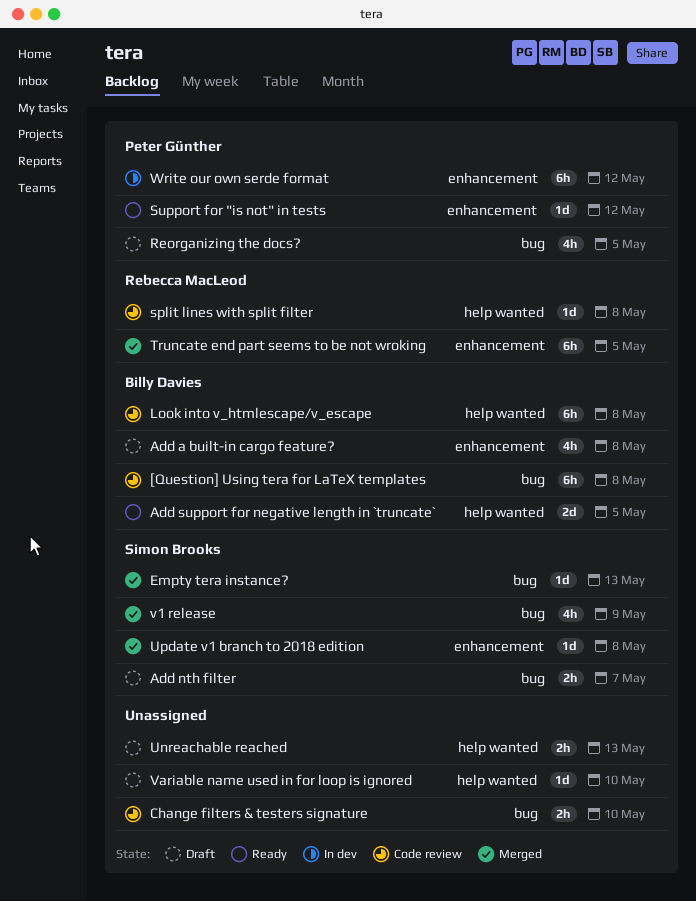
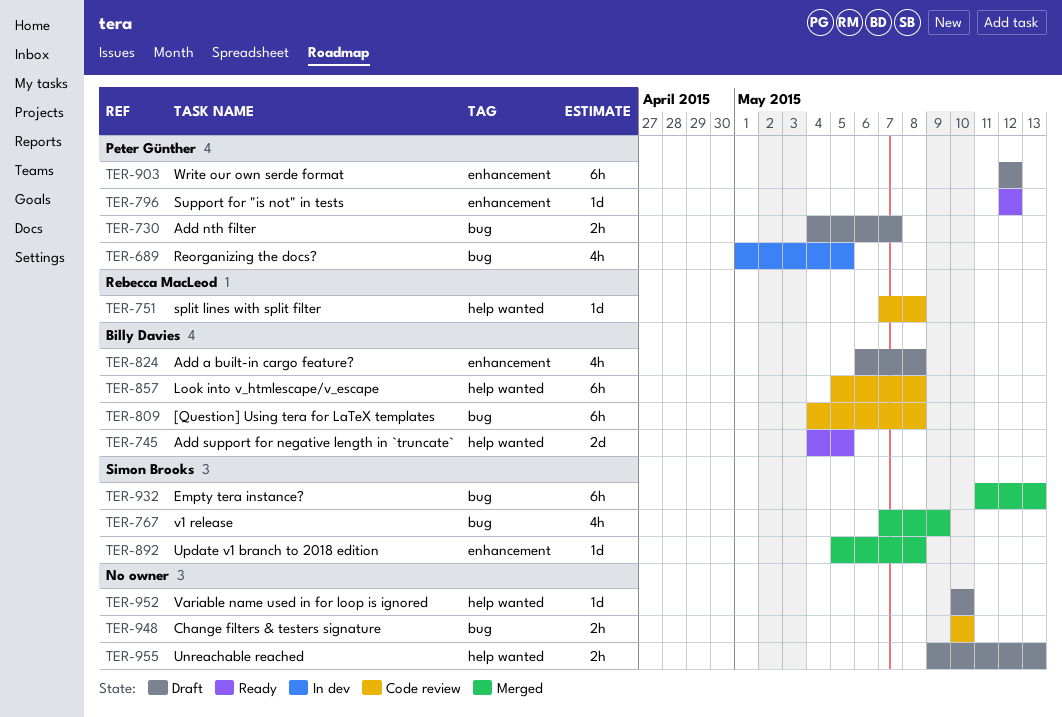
Add nth filter, owner: Simon Brooks -> Peter Günther
Empty tera instance?, estimate: 1d -> 6h
Reorganizing the docs?, status: Draft -> In dev
Truncate end part seems to be not wroking: present -> none
Write our own serde format, status: In dev -> Draft

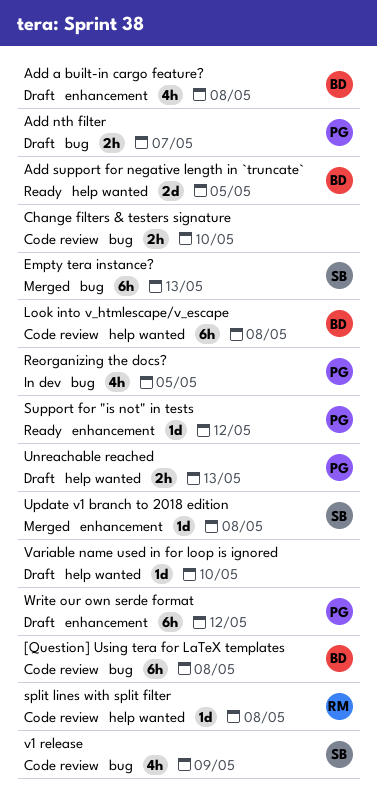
Unreachable reached, owner: none -> Peter Günther
v1 release, status: Merged -> Code review

